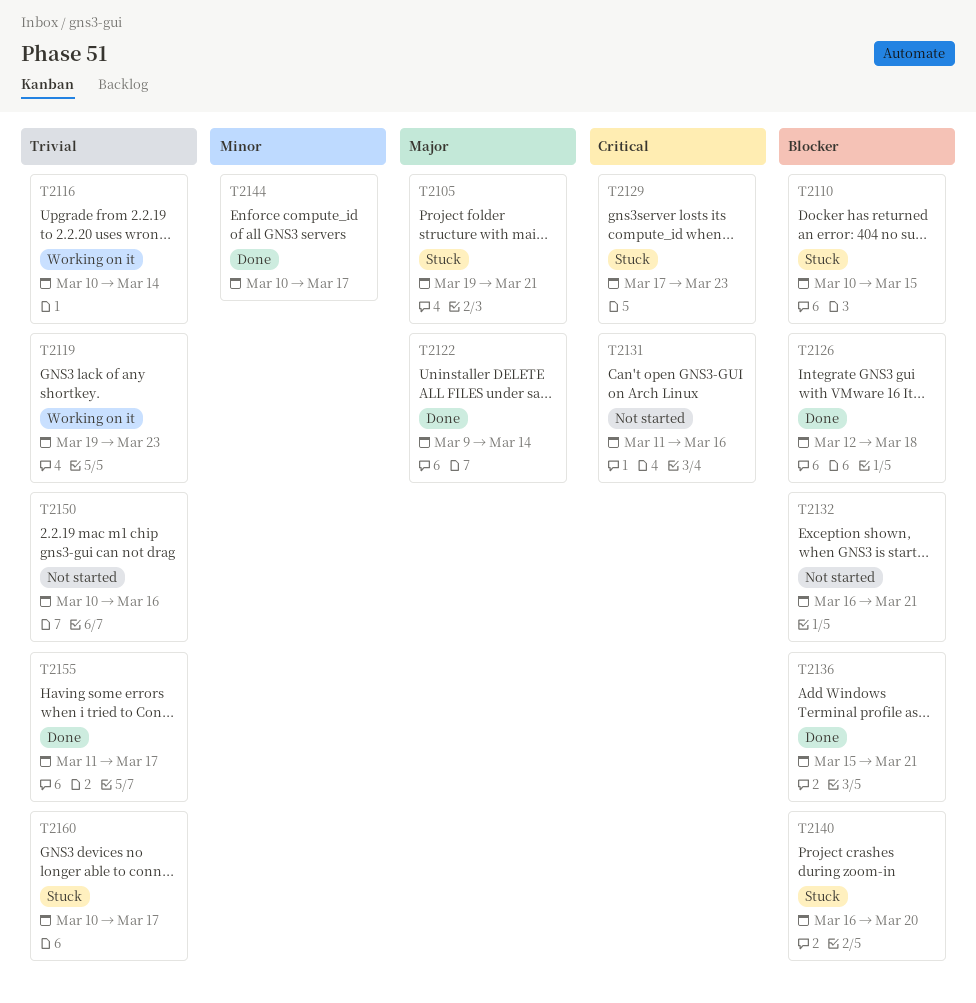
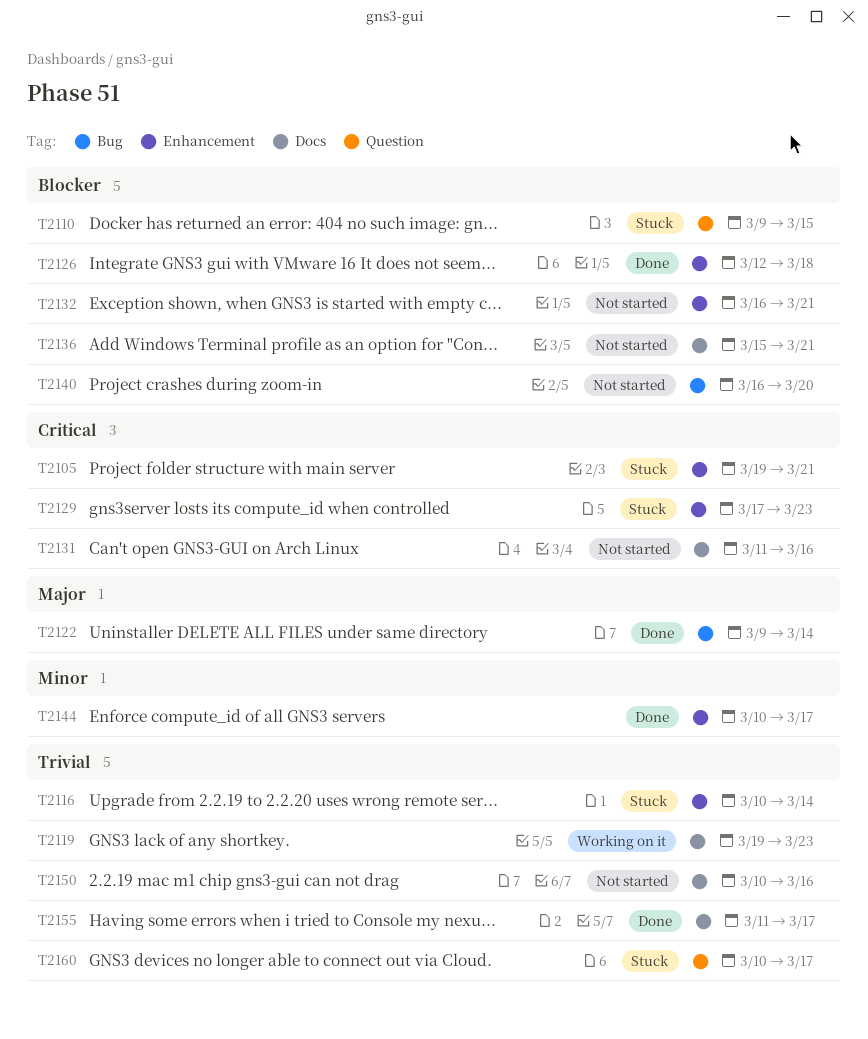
T2105, priority: Major -> Critical
T2110, start: Mar 10 -> Mar 9
T2116, status: Working on it -> Stuck
T2136, status: Done -> Not started
T2140, status: Stuck -> Not started

